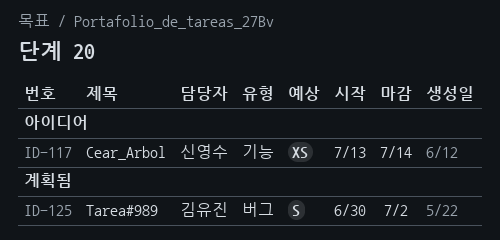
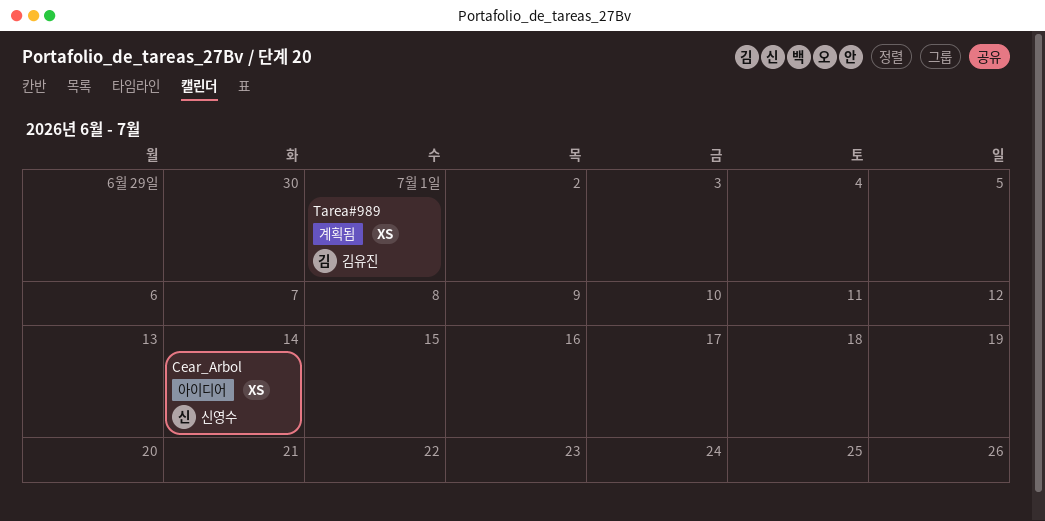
Tarea#989, estimate: S -> XS
Tarea#989, due: Jul 2 -> Jul 1

